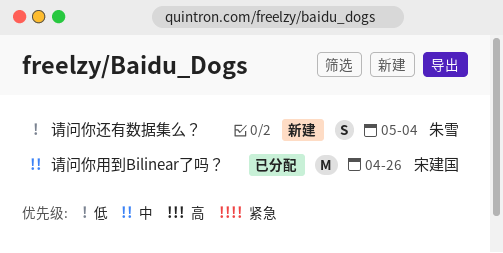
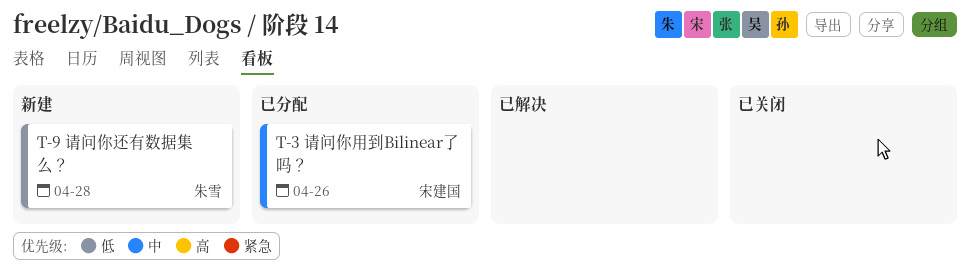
请问你还有数据集么？, due: May 4 -> Apr 28

